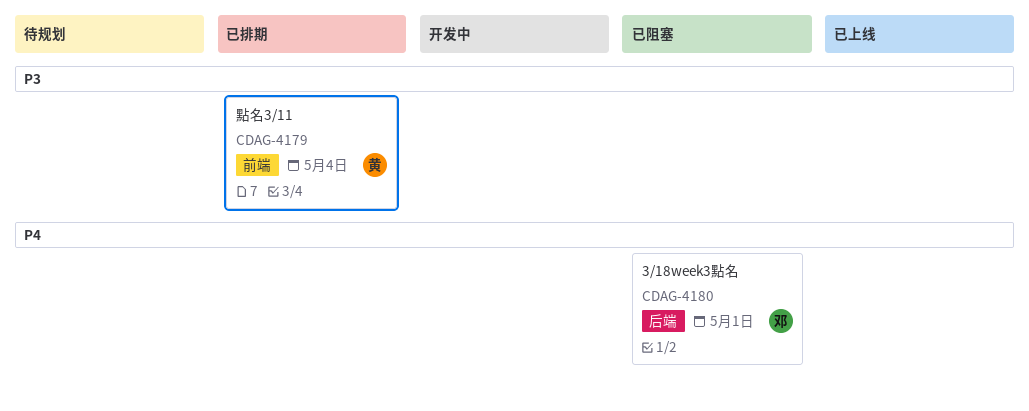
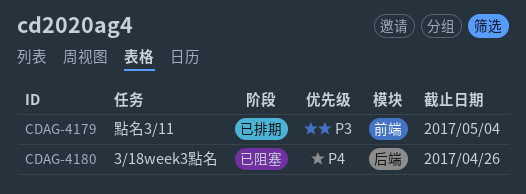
CDAG-4180, due: May 1 -> Apr 26

